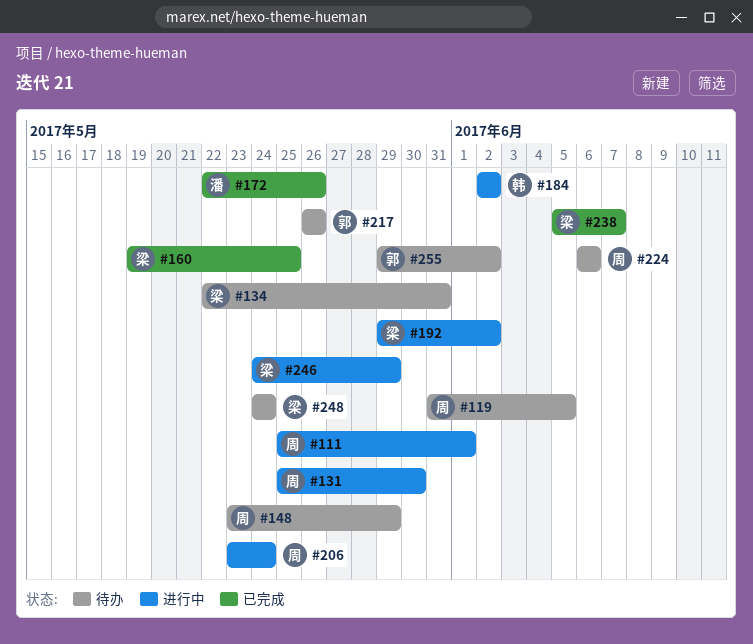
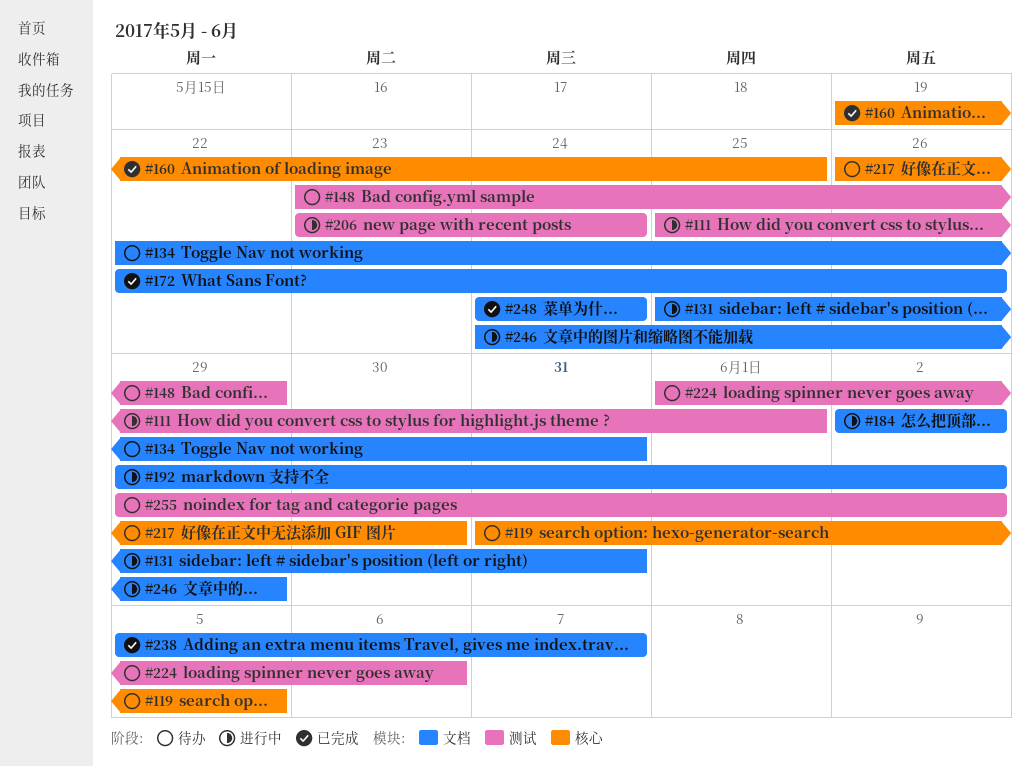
#131, due: May 30 -> May 31
#217, due: May 26 -> May 30
#224, start: Jun 6 -> Jun 1
#248, status: 待办 -> 已完成

